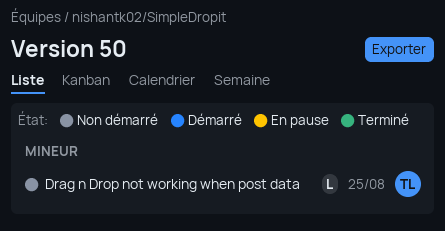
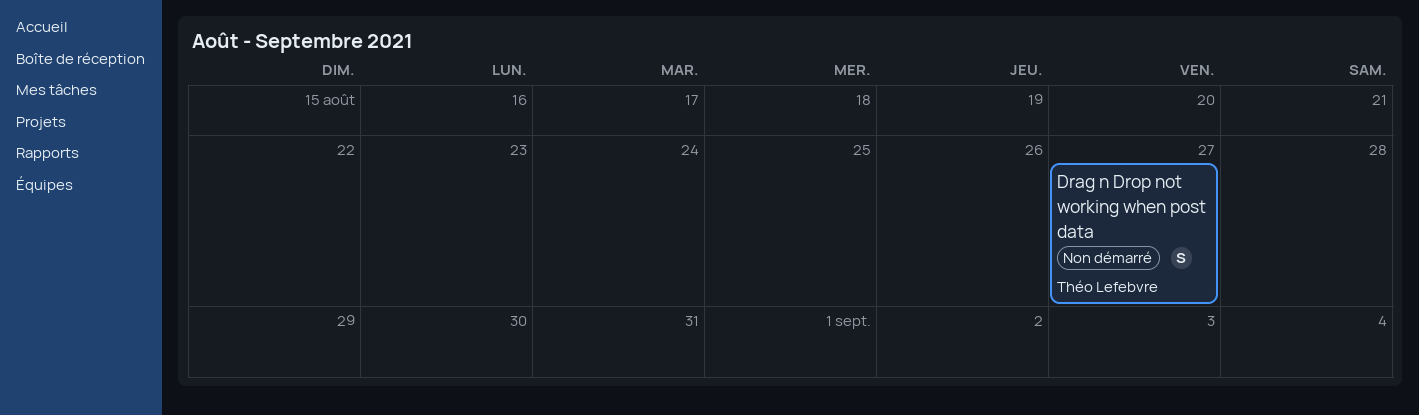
Drag n Drop not working when post data, estimate: L -> S
Drag n Drop not working when post data, due: Aug 25 -> Aug 27

